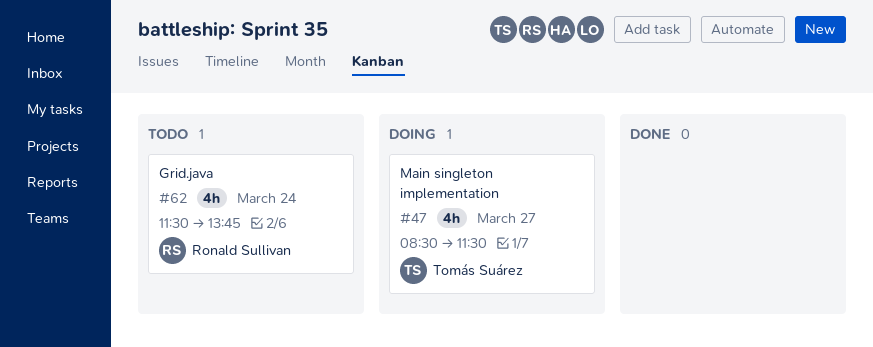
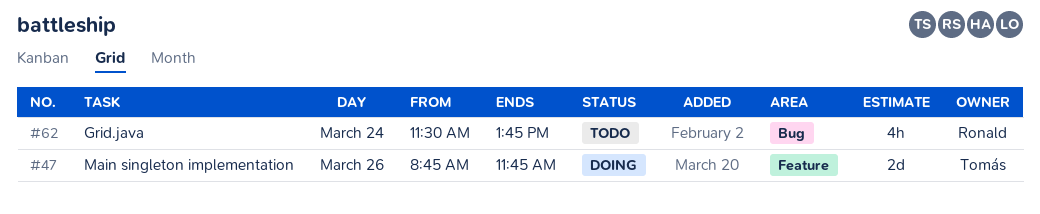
#47, estimate: 4h -> 2d
#47, day: Mar 27 -> Mar 26
#47, begins: 08:30 -> 08:45
#47, ends: 11:30 -> 11:45

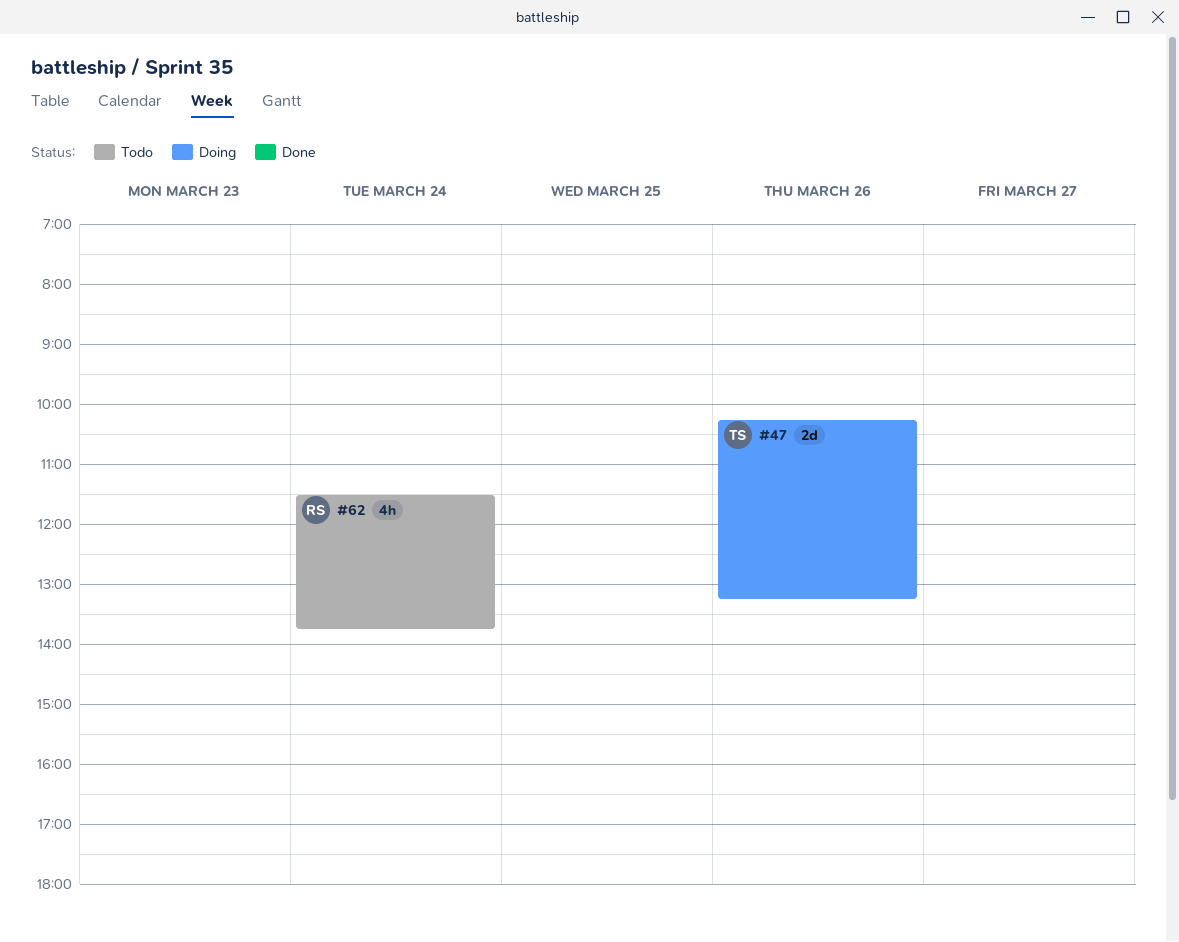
#47, begins: 08:45 -> 10:15
#47, ends: 11:45 -> 13:15

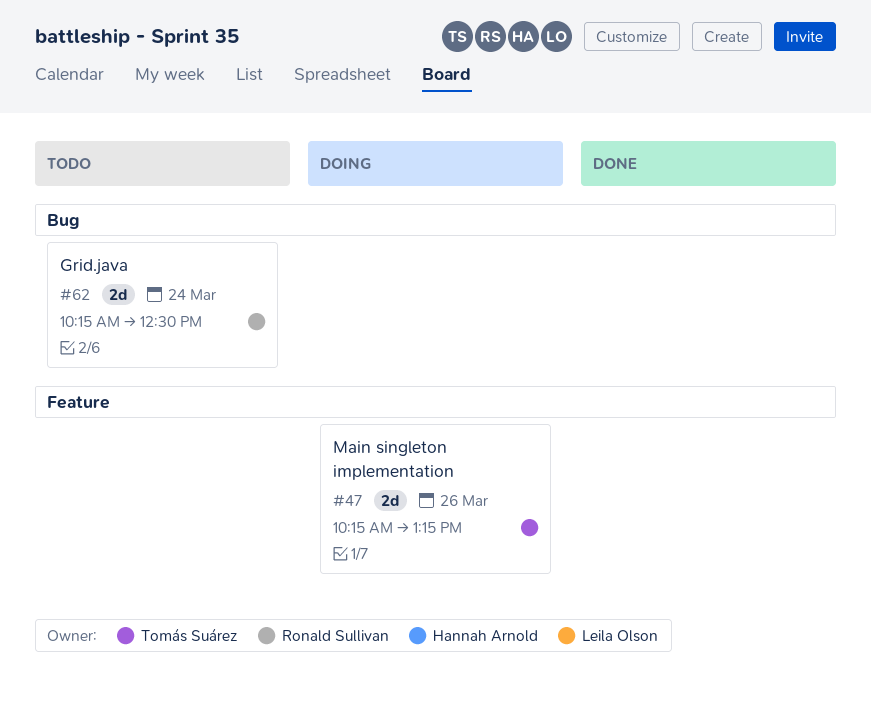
#62, estimate: 4h -> 2d
#62, begins: 11:30 -> 10:15
#62, ends: 13:45 -> 12:30

